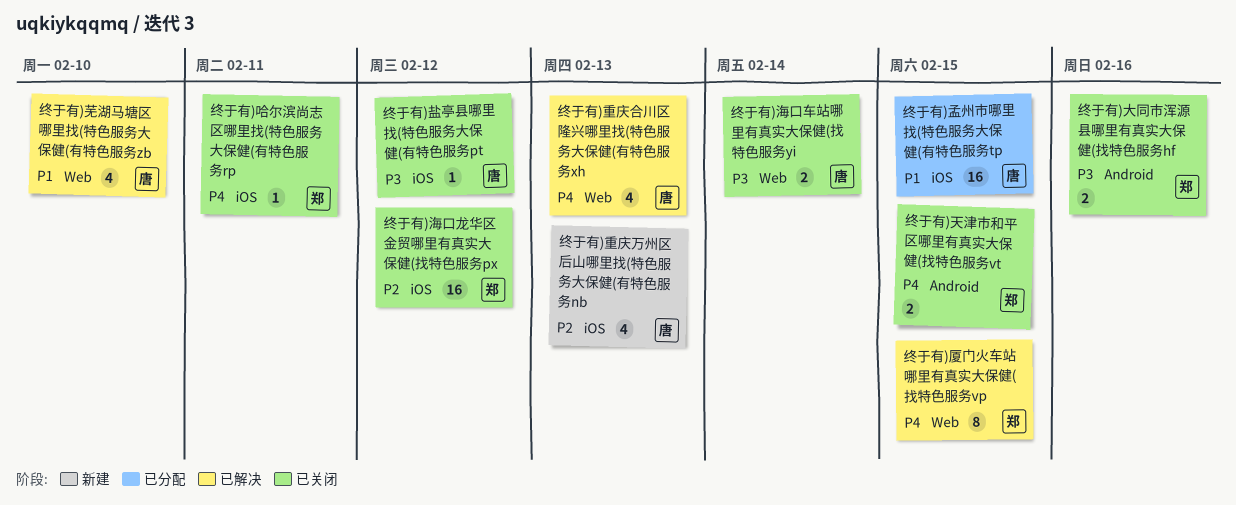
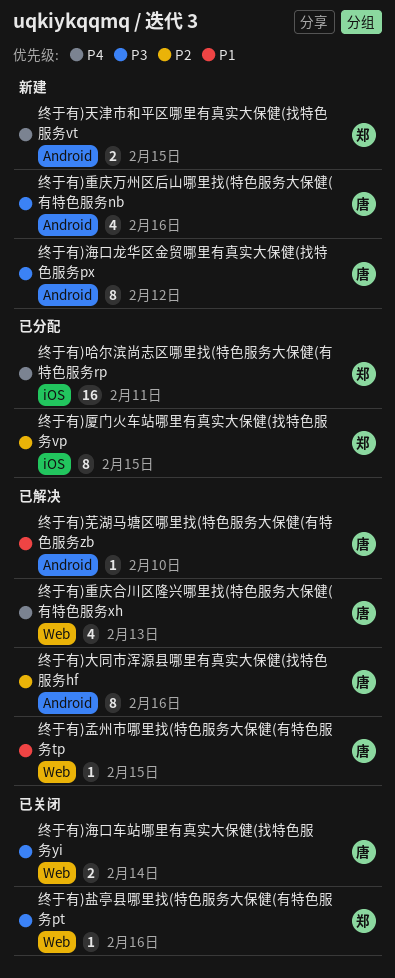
终于有)厦门火车站哪里有真实大保健(找特色服务vp, status: 已解决 -> 已分配
终于有)厦门火车站哪里有真实大保健(找特色服务vp, priority: P4 -> P2
终于有)厦门火车站哪里有真实大保健(找特色服务vp, label: Web -> iOS
终于有)哈尔滨尚志区哪里找(特色服务大保健(有特色服务rp, status: 已关闭 -> 已分配
终于有)哈尔滨尚志区哪里找(特色服务大保健(有特色服务rp, estimate: 1 -> 16
终于有)大同市浑源县哪里有真实大保健(找特色服务hf, status: 已关闭 -> 已解决
终于有)大同市浑源县哪里有真实大保健(找特色服务hf, owner: 郑 -> 唐
终于有)大同市浑源县哪里有真实大保健(找特色服务hf, priority: P3 -> P2
终于有)大同市浑源县哪里有真实大保健(找特色服务hf, estimate: 2 -> 8
终于有)天津市和平区哪里有真实大保健(找特色服务vt, status: 已关闭 -> 新建
终于有)孟州市哪里找(特色服务大保健(有特色服务tp, status: 已分配 -> 已解决
终于有)孟州市哪里找(特色服务大保健(有特色服务tp, label: iOS -> Web
终于有)孟州市哪里找(特色服务大保健(有特色服务tp, estimate: 16 -> 1
终于有)海口龙华区金贸哪里有真实大保健(找特色服务px, status: 已关闭 -> 新建
终于有)海口龙华区金贸哪里有真实大保健(找特色服务px, owner: 郑 -> 唐
终于有)海口龙华区金贸哪里有真实大保健(找特色服务px, priority: P2 -> P3
终于有)海口龙华区金贸哪里有真实大保健(找特色服务px, label: iOS -> Android
终于有)海口龙华区金贸哪里有真实大保健(找特色服务px, estimate: 16 -> 8
终于有)盐亭县哪里找(特色服务大保健(有特色服务pt, owner: 唐 -> 郑
终于有)盐亭县哪里找(特色服务大保健(有特色服务pt, label: iOS -> Web
终于有)盐亭县哪里找(特色服务大保健(有特色服务pt, due: Feb 12 -> Feb 16
终于有)芜湖马塘区哪里找(特色服务大保健(有特色服务zb, label: Web -> Android
终于有)芜湖马塘区哪里找(特色服务大保健(有特色服务zb, estimate: 4 -> 1
终于有)重庆万州区后山哪里找(特色服务大保健(有特色服务nb, priority: P2 -> P3
终于有)重庆万州区后山哪里找(特色服务大保健(有特色服务nb, label: iOS -> Android
终于有)重庆万州区后山哪里找(特色服务大保健(有特色服务nb, due: Feb 13 -> Feb 16

